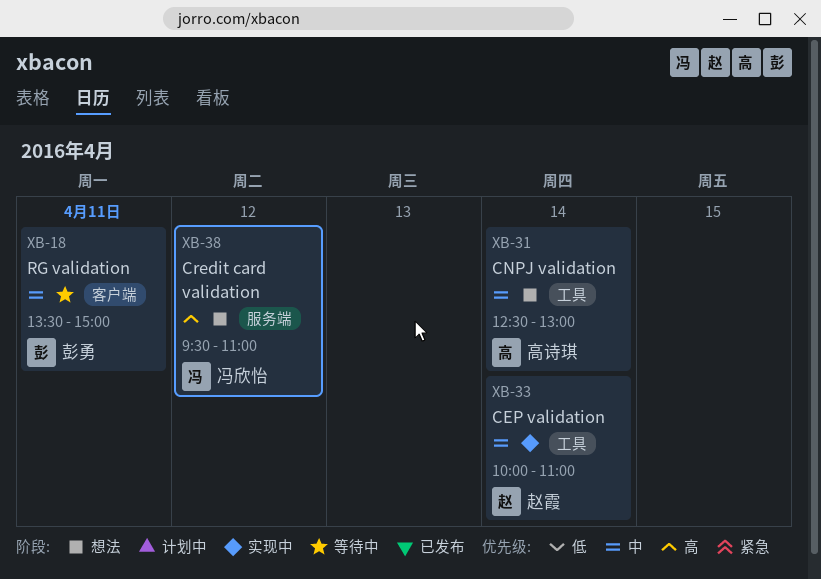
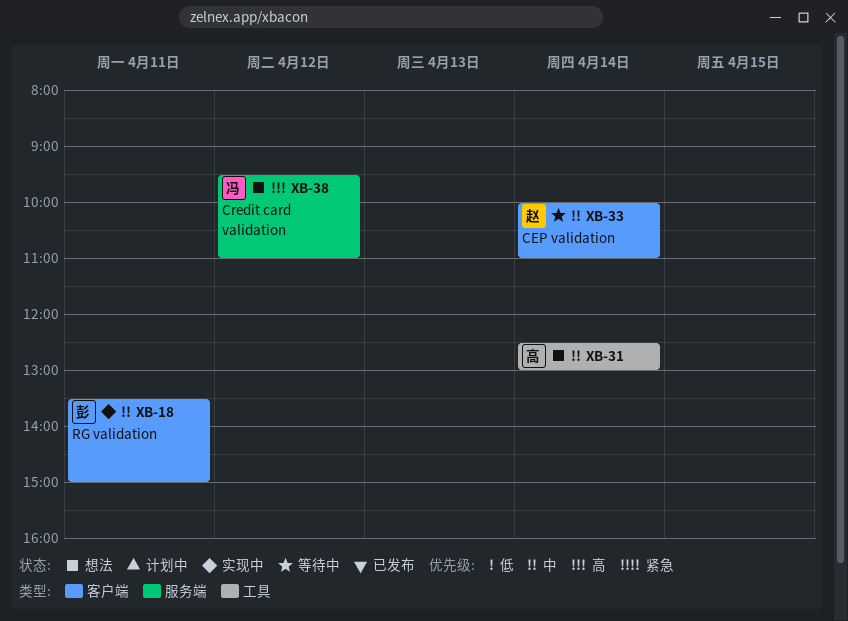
XB-18, status: 等待中 -> 实现中
XB-33, status: 实现中 -> 等待中
XB-33, label: 工具 -> 客户端

